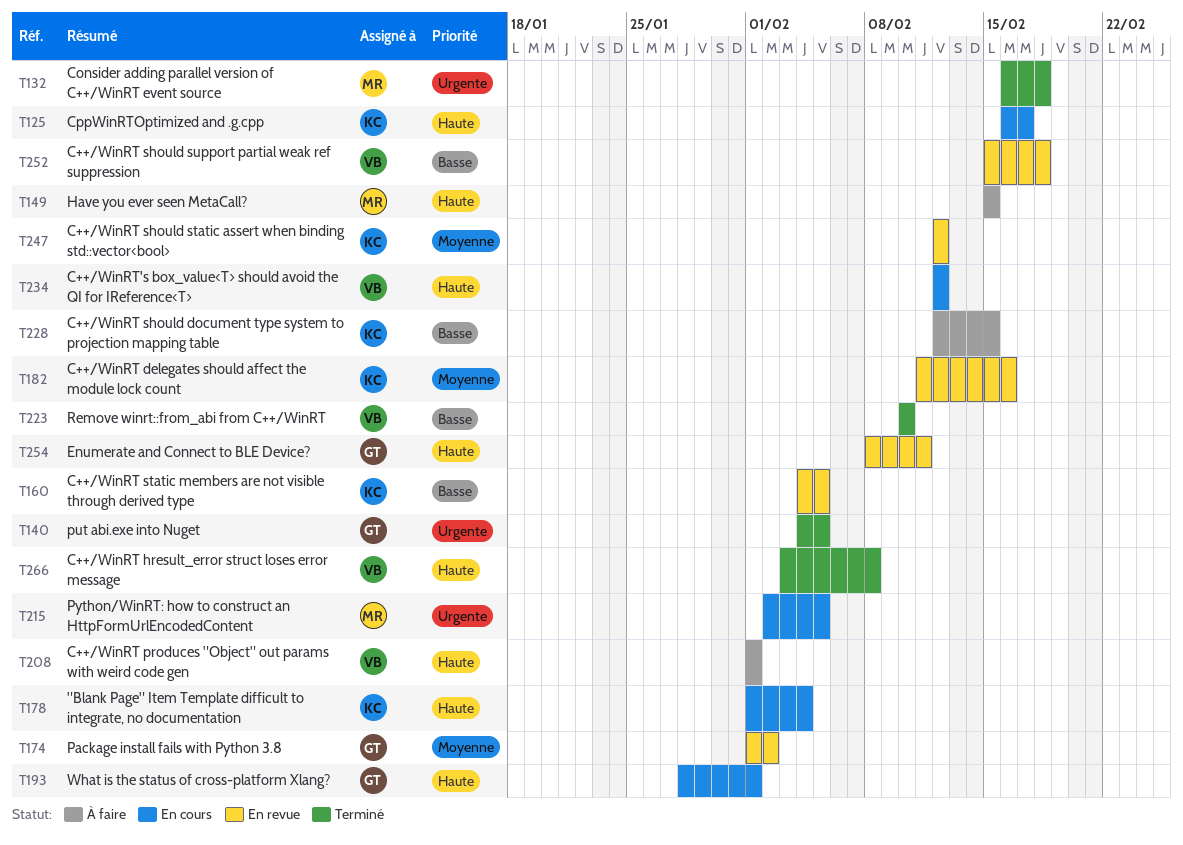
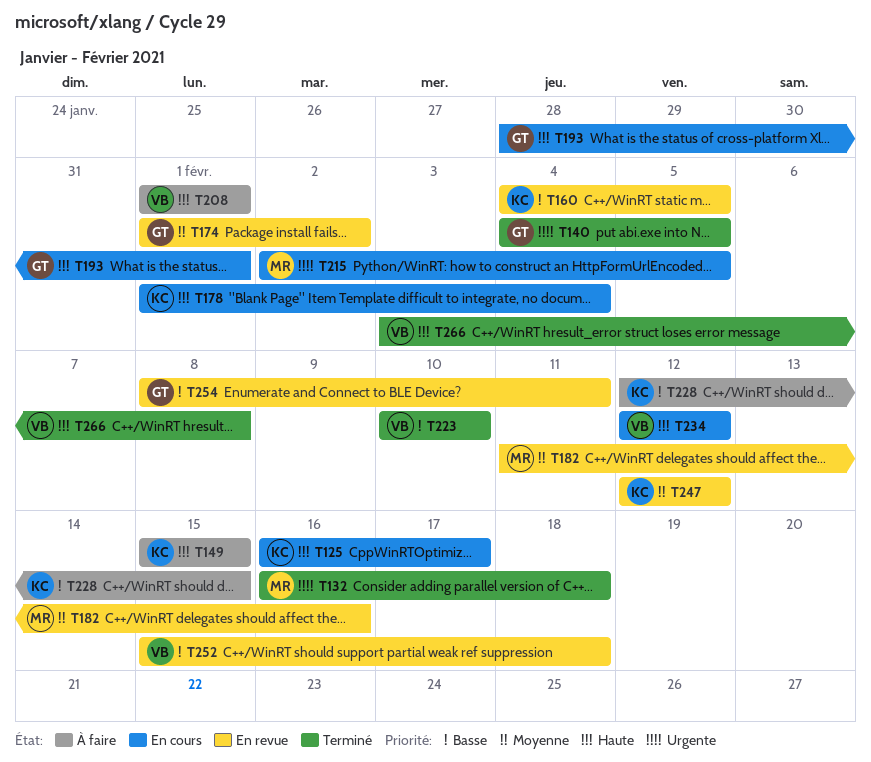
T149, owner: MR -> KC
T182, owner: KC -> MR
T254, priority: Haute -> Basse

